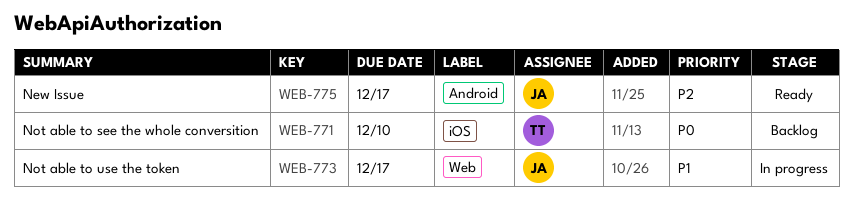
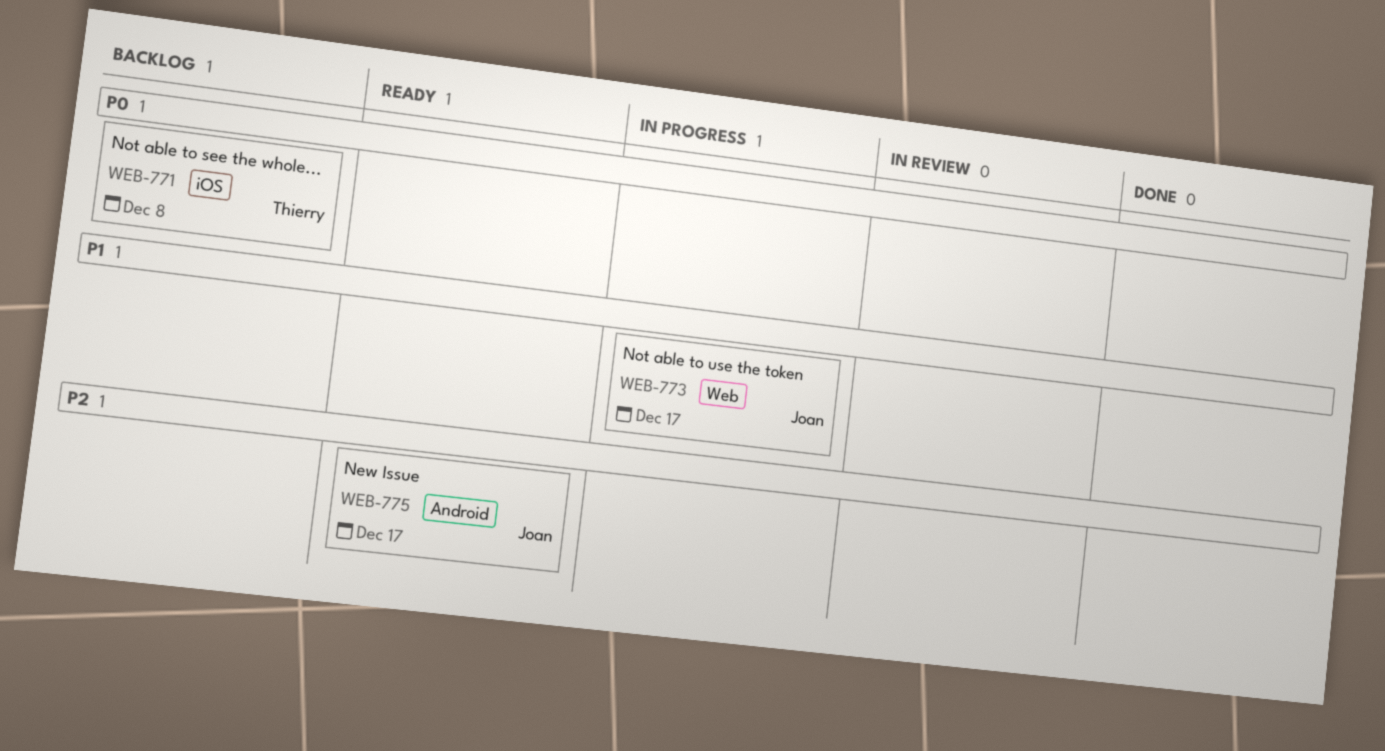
WEB-771, due: Dec 10 -> Dec 8

